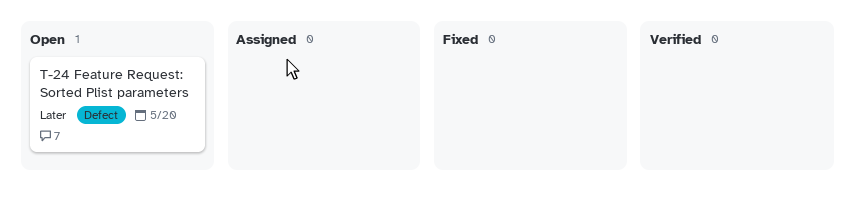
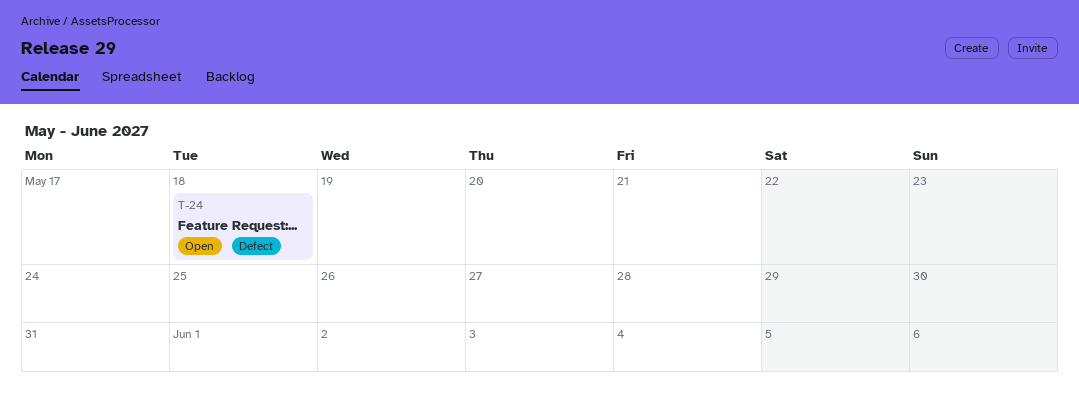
T-24, due: May 20 -> May 18

